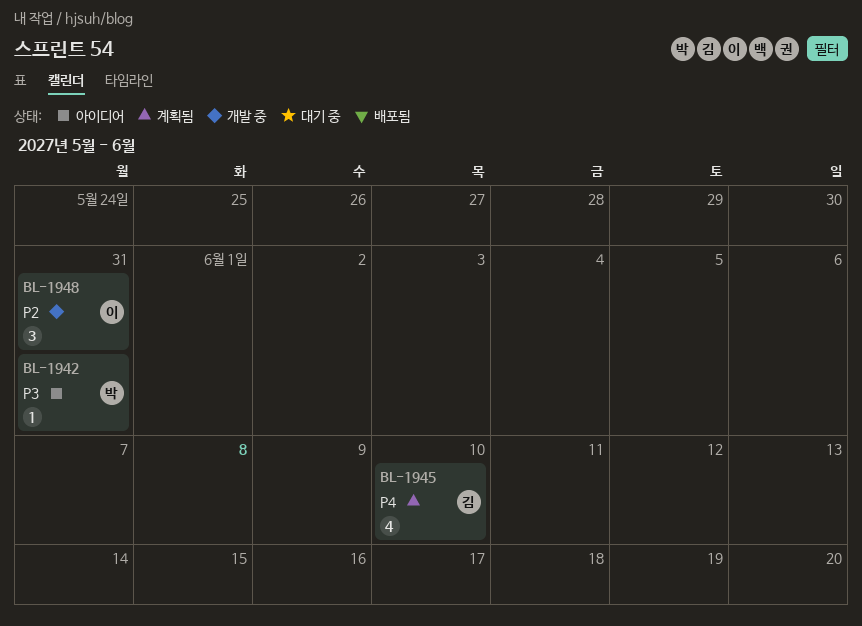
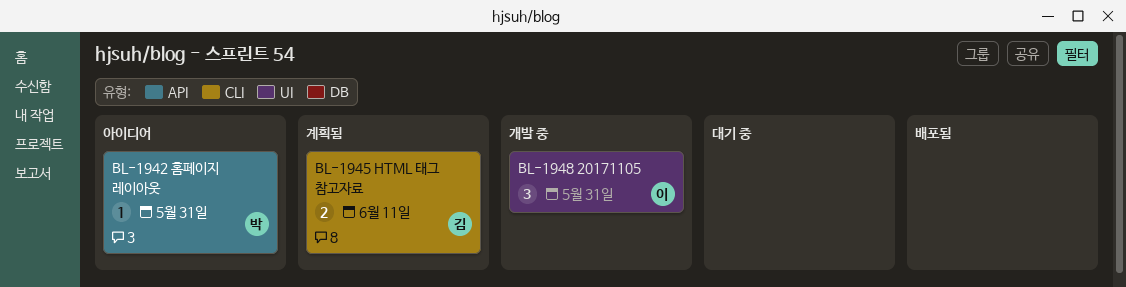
BL-1945, estimate: 4 -> 2
BL-1945, due: Jun 10 -> Jun 11

